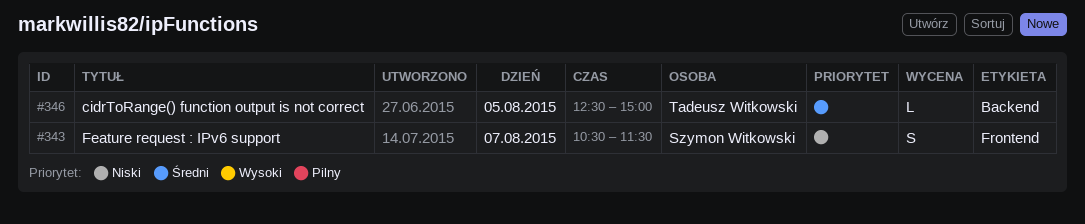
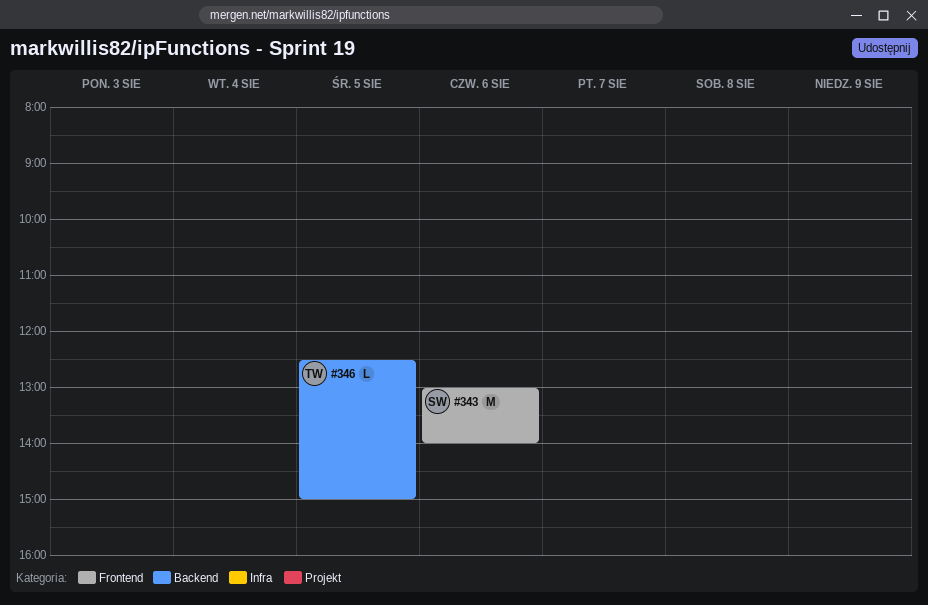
#343, estimate: S -> M
#343, day: Aug 7 -> Aug 6
#343, begins: 10:30 -> 13:00
#343, ends: 11:30 -> 14:00

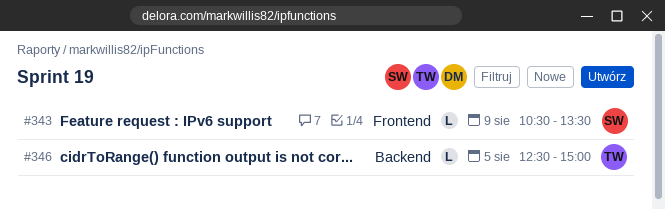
#343, estimate: M -> L
#343, day: Aug 6 -> Aug 9
#343, begins: 13:00 -> 10:30
#343, ends: 14:00 -> 13:30

